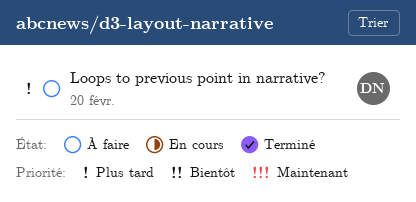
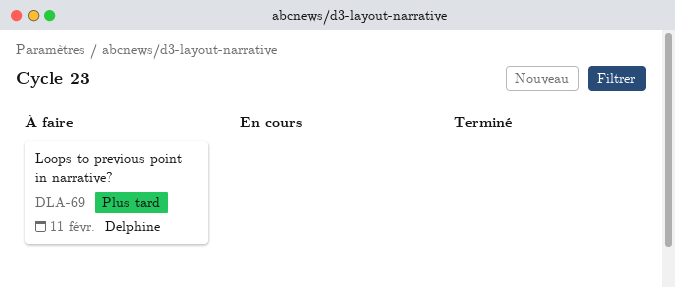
Loops to previous point in narrative?, due: Feb 20 -> Feb 11

